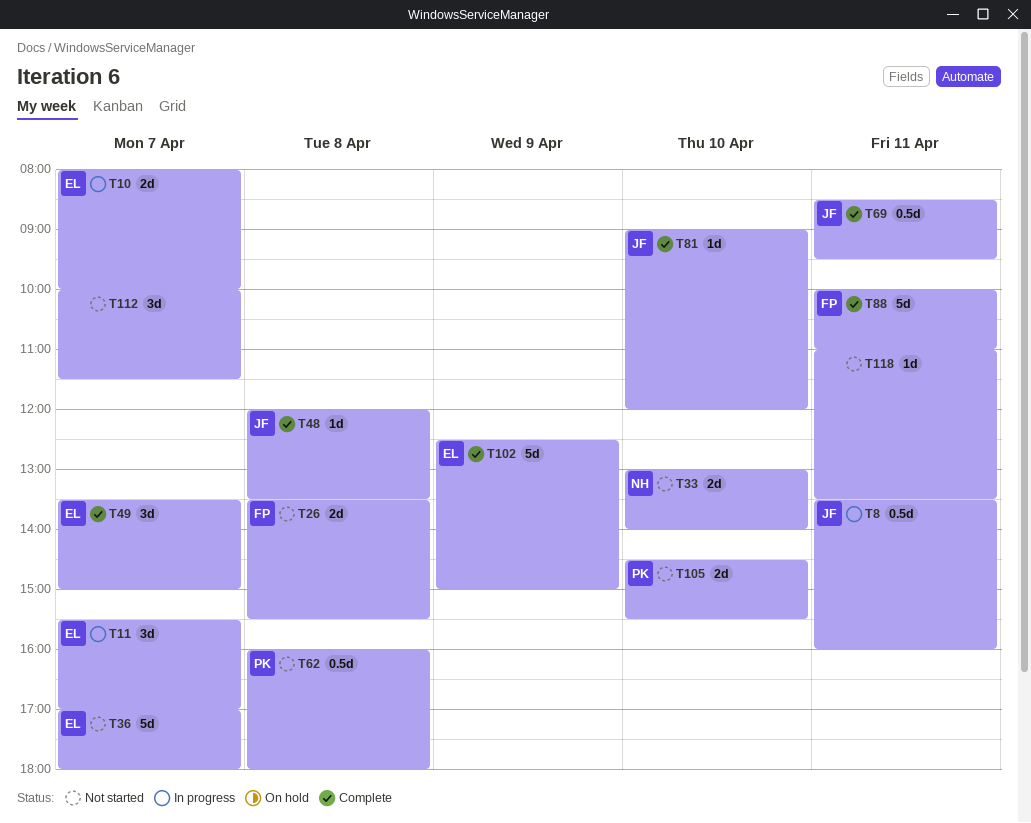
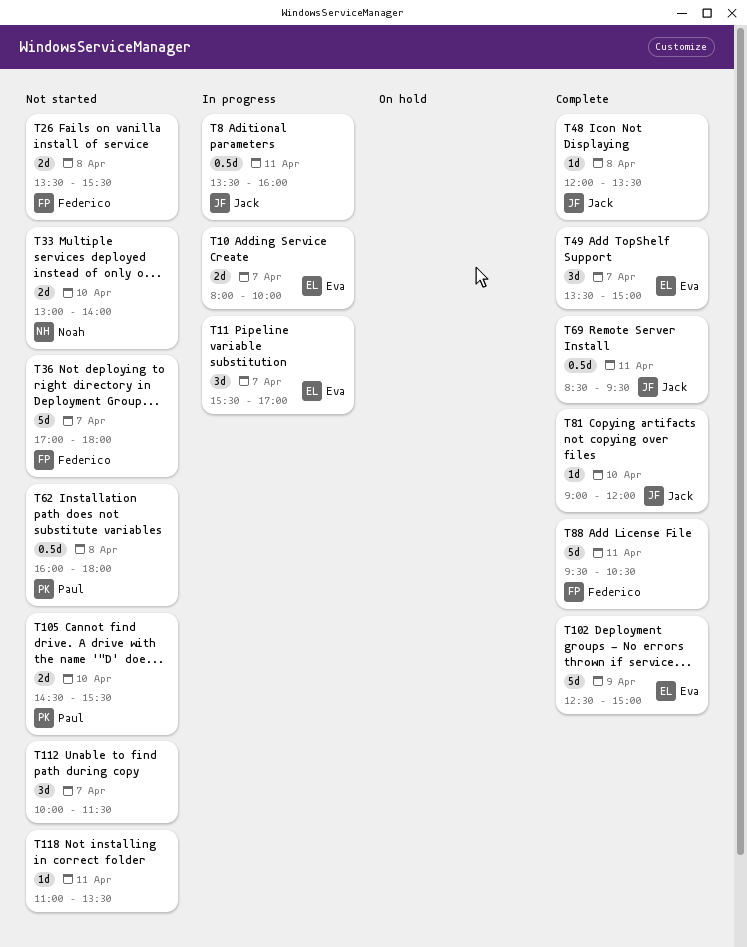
T36, owner: Eva -> Federico
T88, begins: 10:00 -> 09:30
T88, ends: 11:00 -> 10:30

